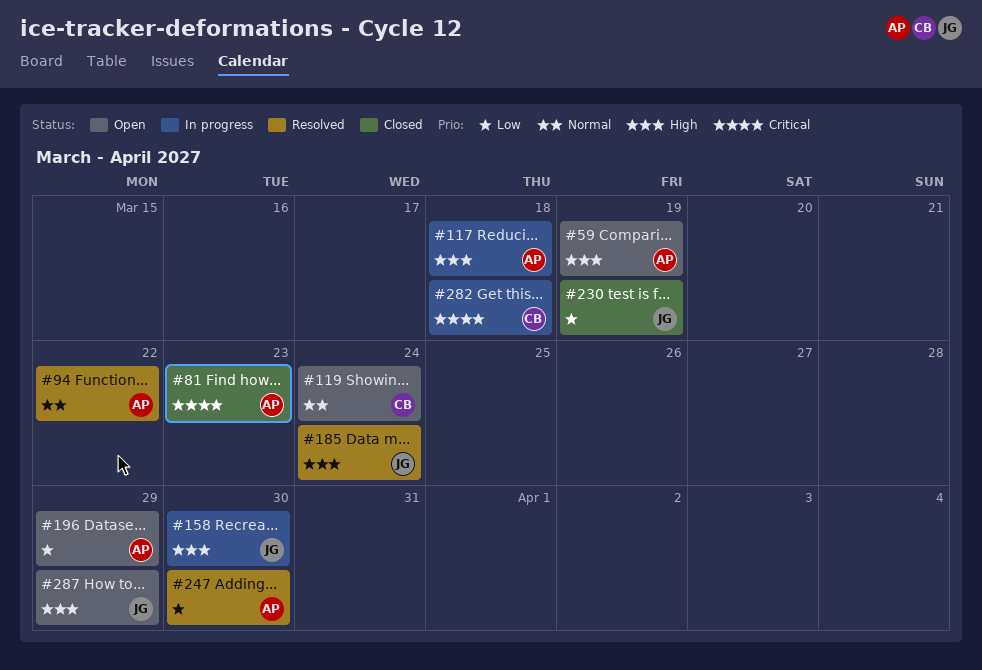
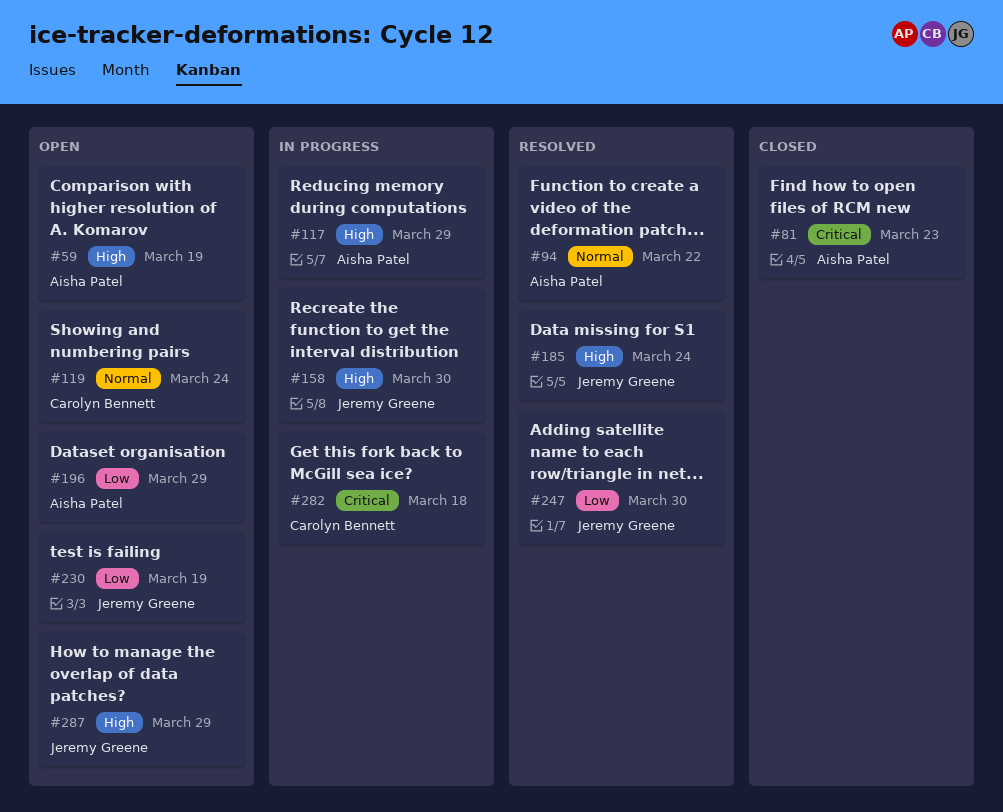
#117, due: Mar 18 -> Mar 29
#230, status: Closed -> Open
#247, owner: Aisha Patel -> Jeremy Greene

